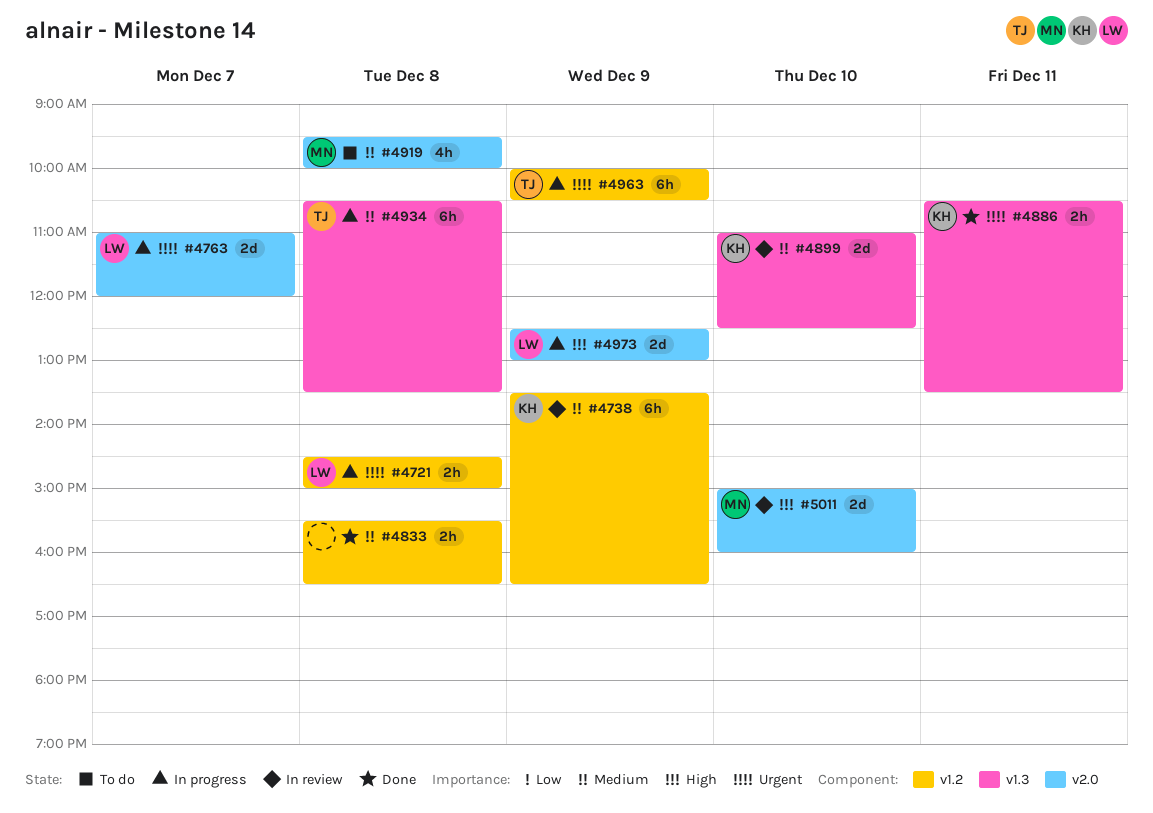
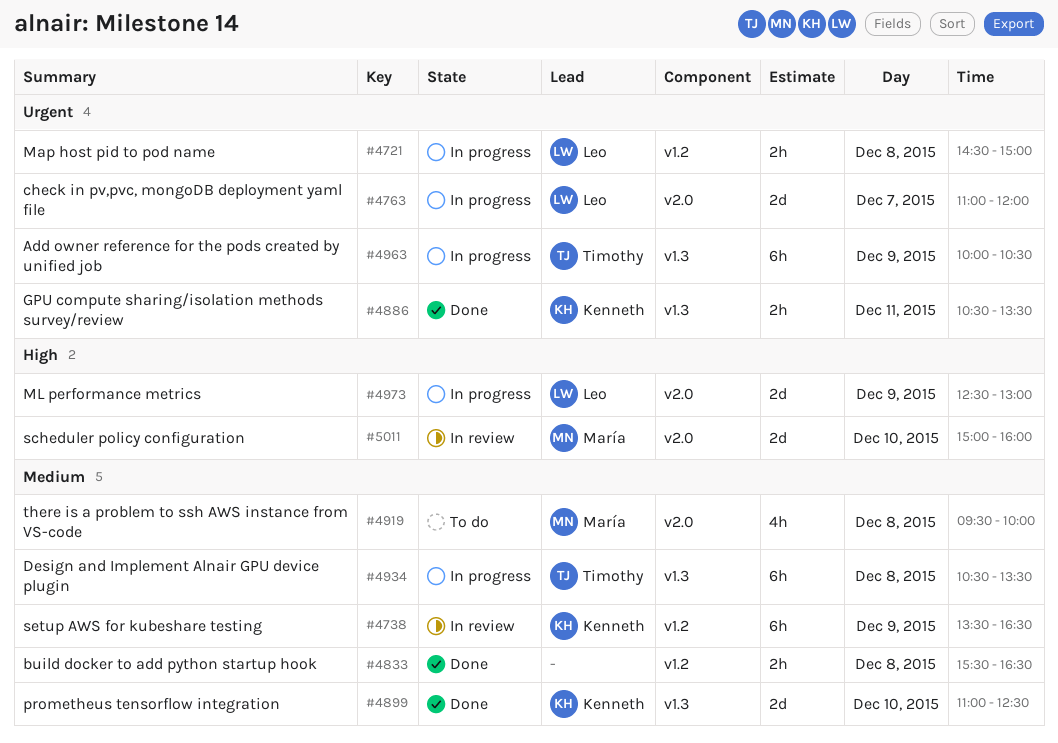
#4899, status: In review -> Done
#4963, label: v1.2 -> v1.3

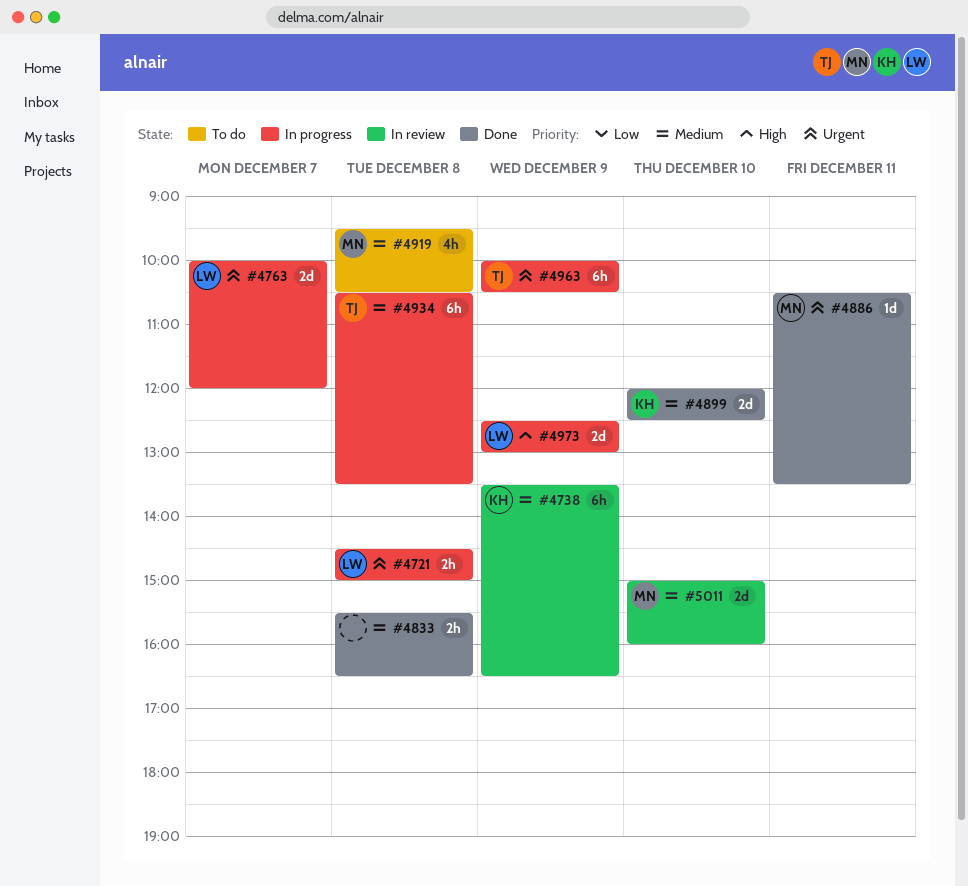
#4763, begins: 11:00 -> 10:00
#4886, owner: Kenneth -> María
#4886, estimate: 2h -> 1d
#4899, begins: 11:00 -> 12:00
#4919, ends: 10:00 -> 10:30
#5011, priority: High -> Medium

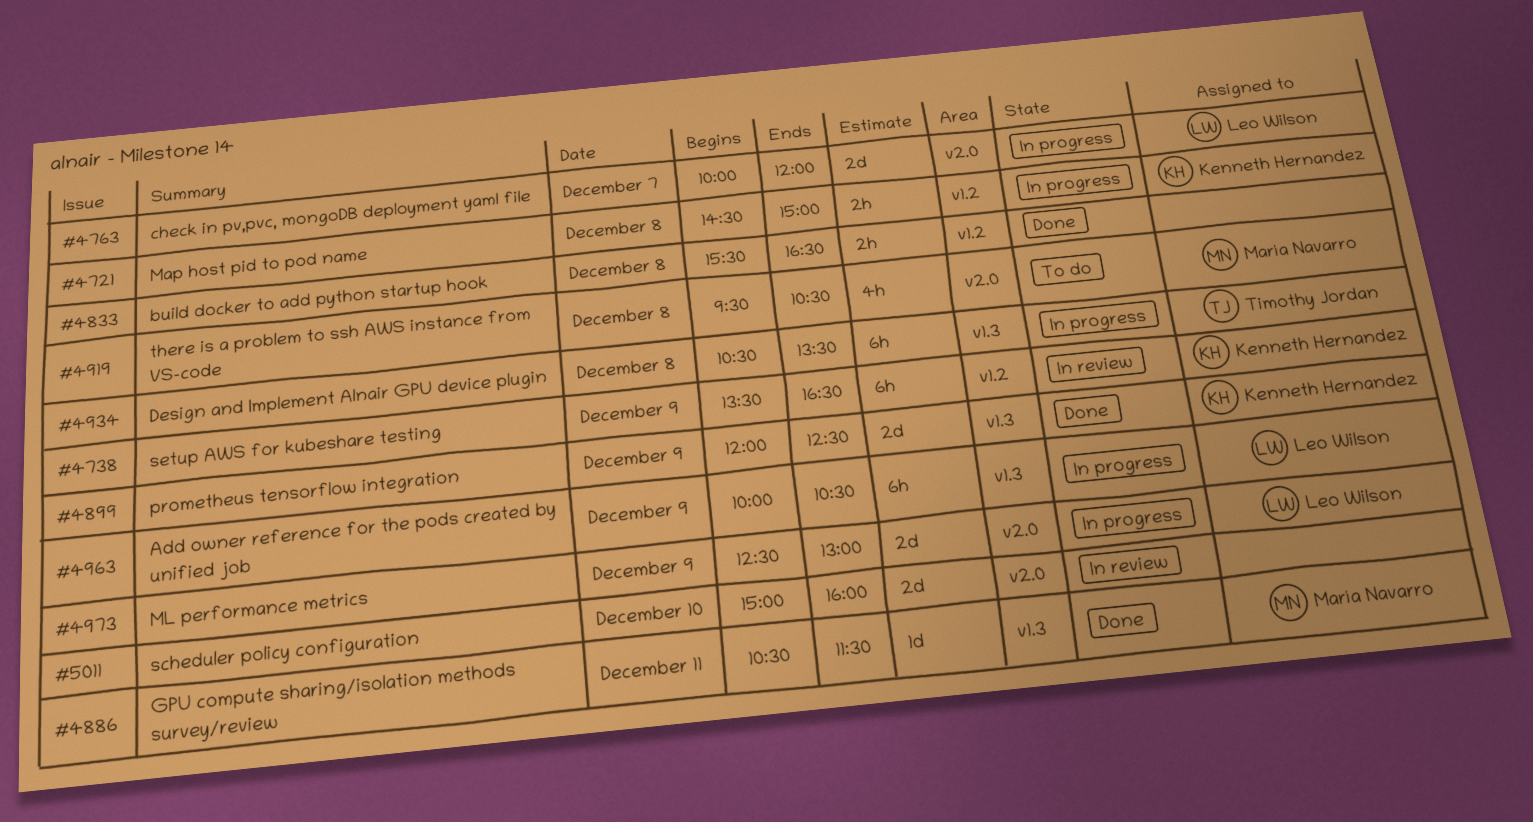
#4721, owner: Leo Wilson -> Kenneth Hernandez
#4886, ends: 13:30 -> 11:30
#4899, day: Dec 10 -> Dec 9
#4963, owner: Timothy Jordan -> Leo Wilson
#5011, owner: María Navarro -> none

